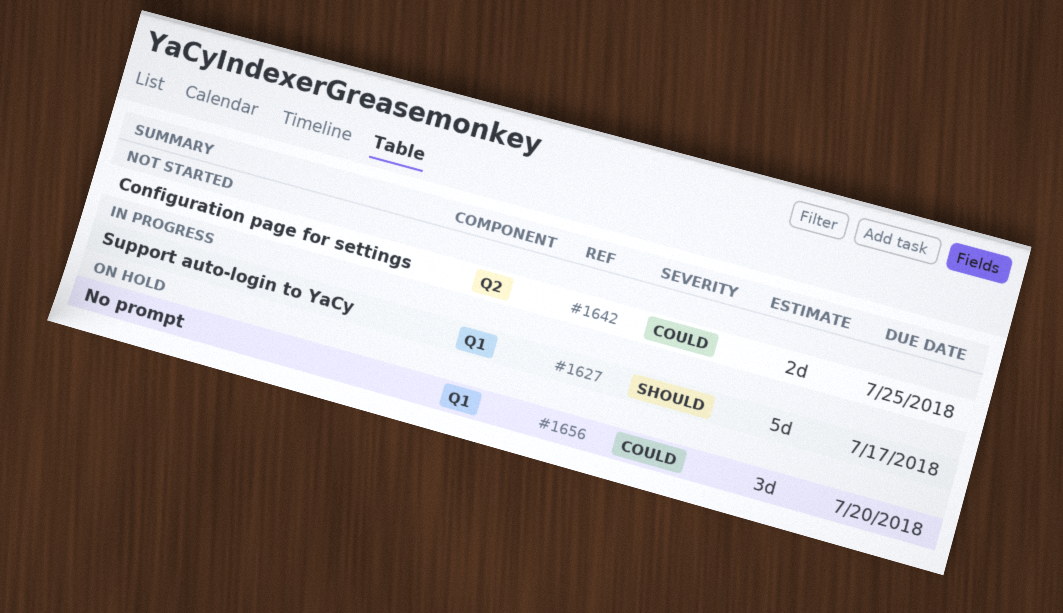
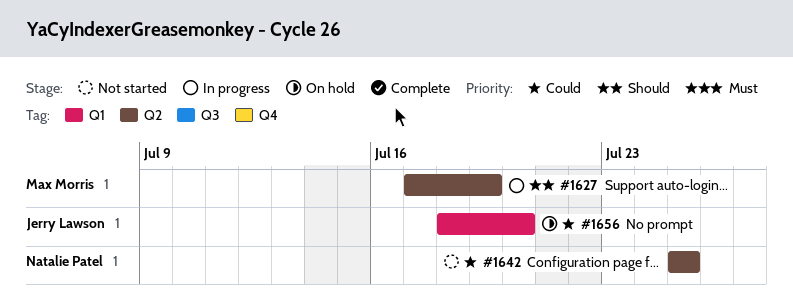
#1627, label: Q1 -> Q2
#1627, due: Jul 17 -> Jul 19

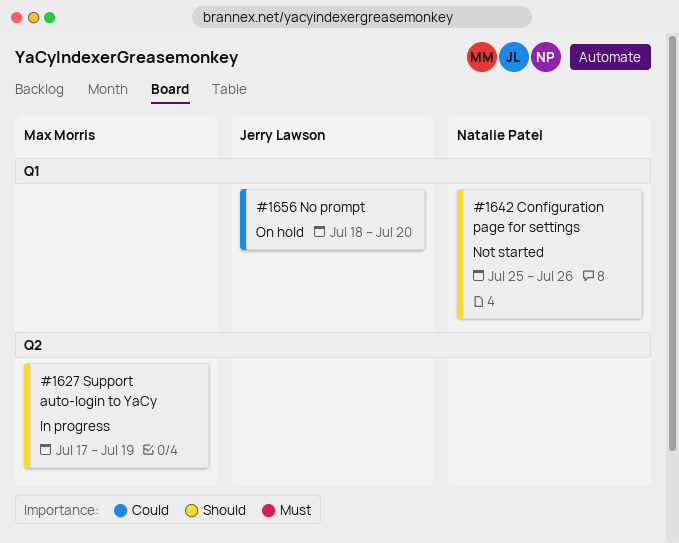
#1642, priority: Could -> Should
#1642, label: Q2 -> Q1
#1642, due: Jul 25 -> Jul 26

